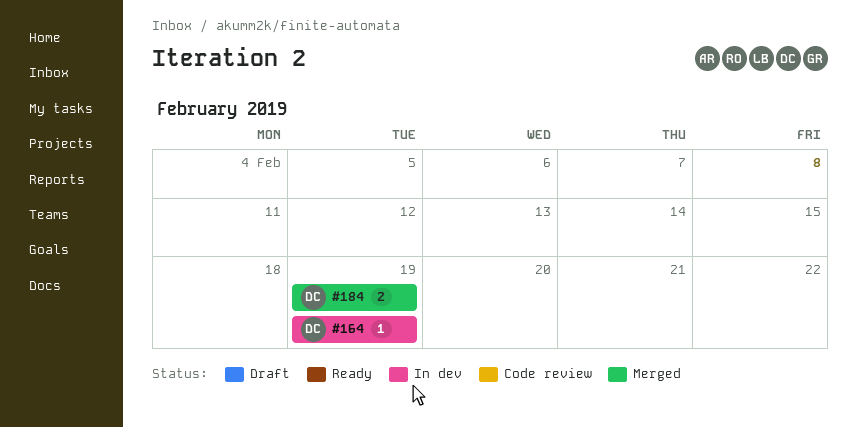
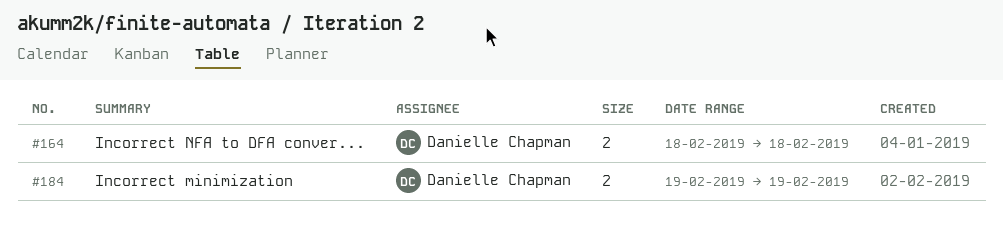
#164, estimate: 1 -> 2
#164, start: Feb 19 -> Feb 18
#164, due: Feb 19 -> Feb 18

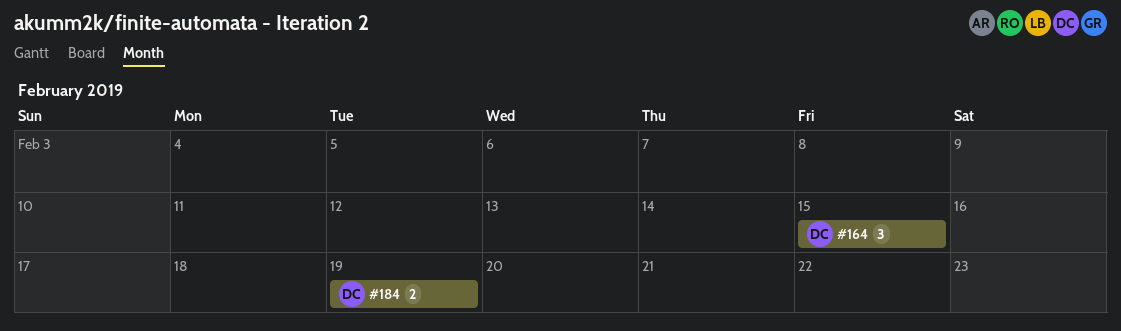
#164, estimate: 2 -> 3
#164, start: Feb 18 -> Feb 15
#164, due: Feb 18 -> Feb 15

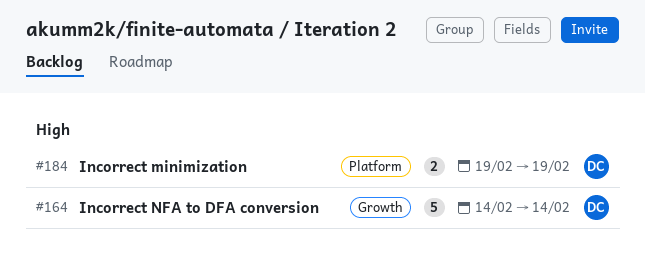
#164, estimate: 3 -> 5
#164, start: Feb 15 -> Feb 14
#164, due: Feb 15 -> Feb 14

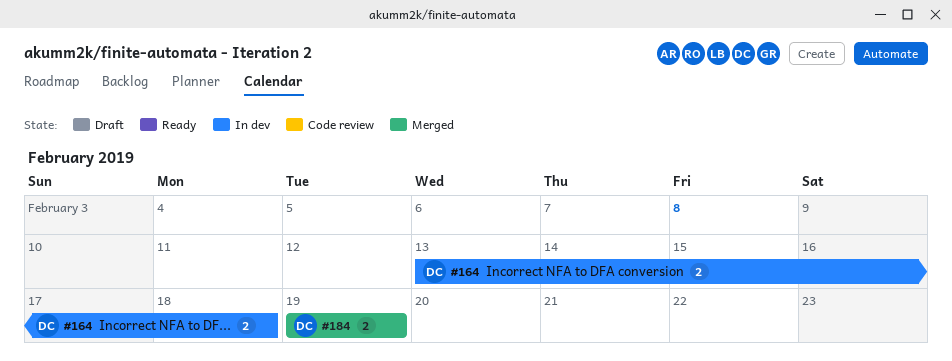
#164, estimate: 5 -> 2
#164, start: Feb 14 -> Feb 13
#164, due: Feb 14 -> Feb 18

